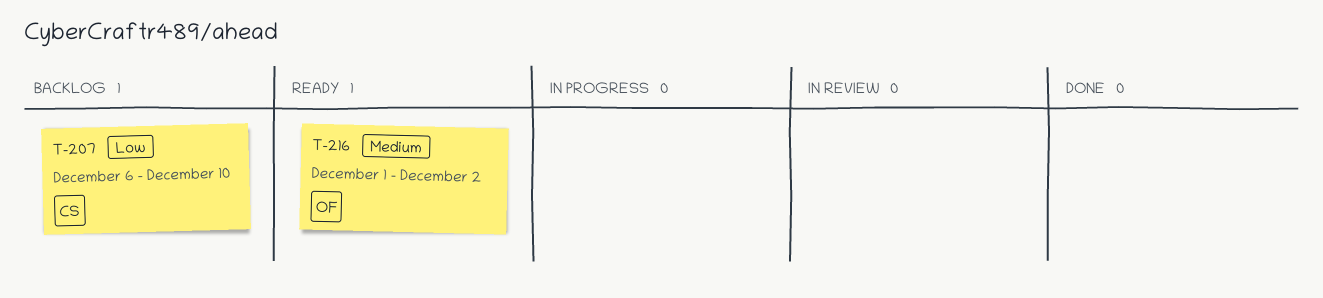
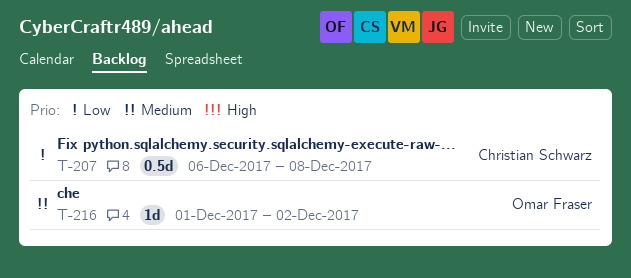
T-207, due: Dec 10 -> Dec 8

